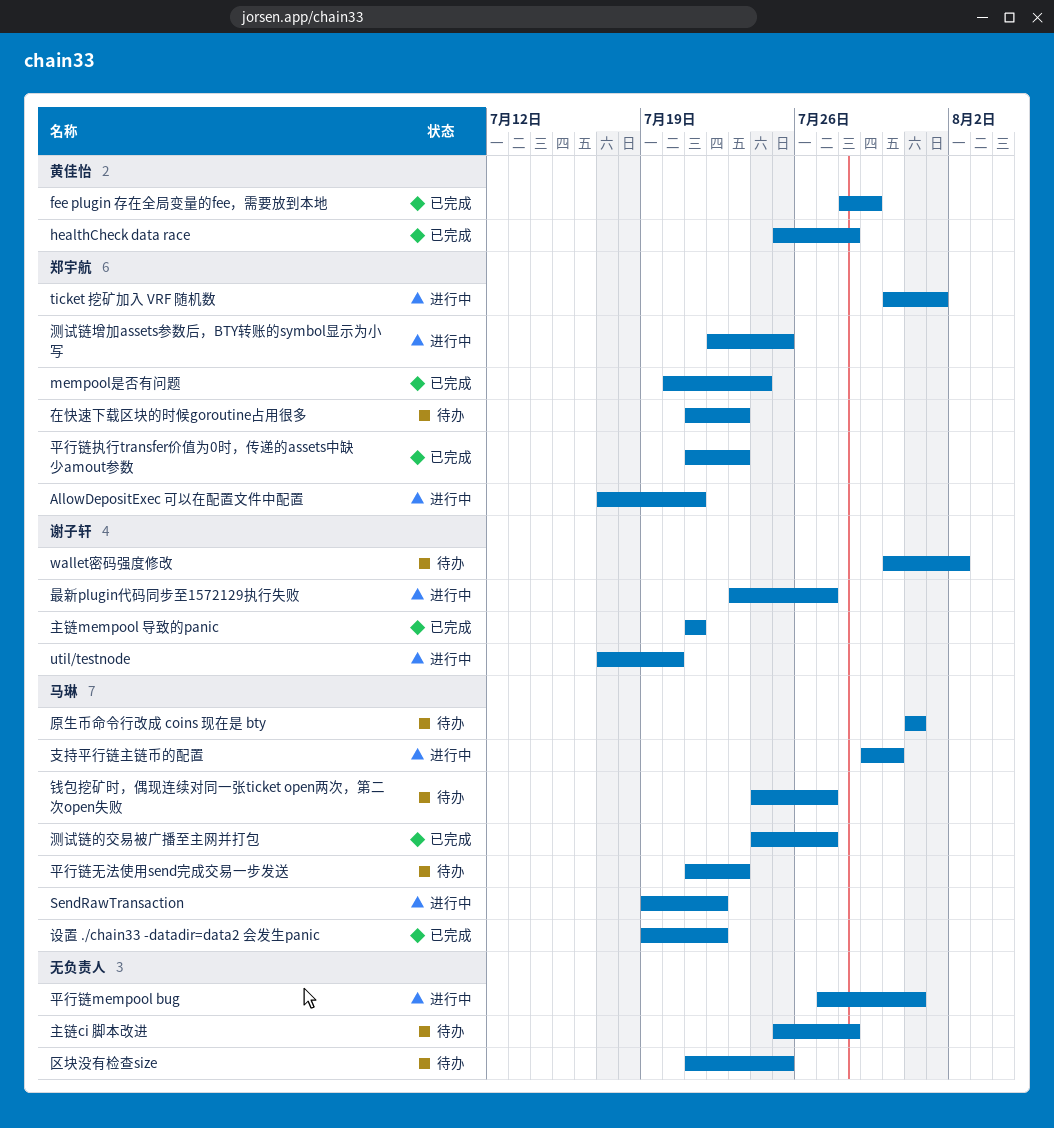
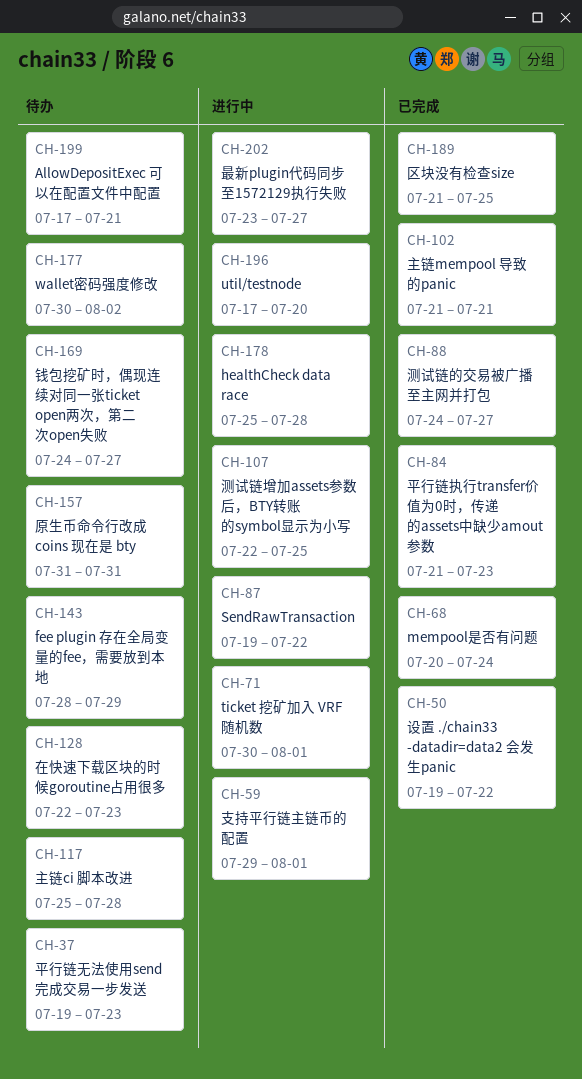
AllowDepositExec 可以在配置文件中配置, status: 进行中 -> 待办
fee plugin 存在全局变量的fee，需要放到本地, status: 已完成 -> 待办
healthCheck data race, status: 已完成 -> 进行中
区块没有检查size, status: 待办 -> 已完成
在快速下载区块的时候goroutine占用很多, start: Jul 21 -> Jul 22
平行链mempool bug: present -> none
平行链无法使用send完成交易一步发送, start: Jul 21 -> Jul 19
支持平行链主链币的配置, due: Jul 30 -> Aug 1

